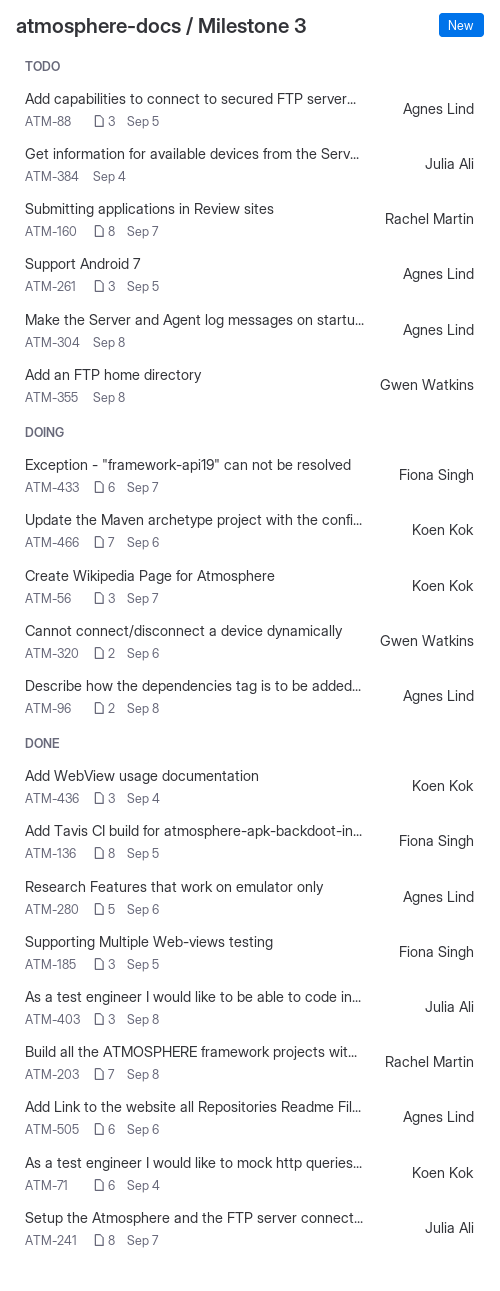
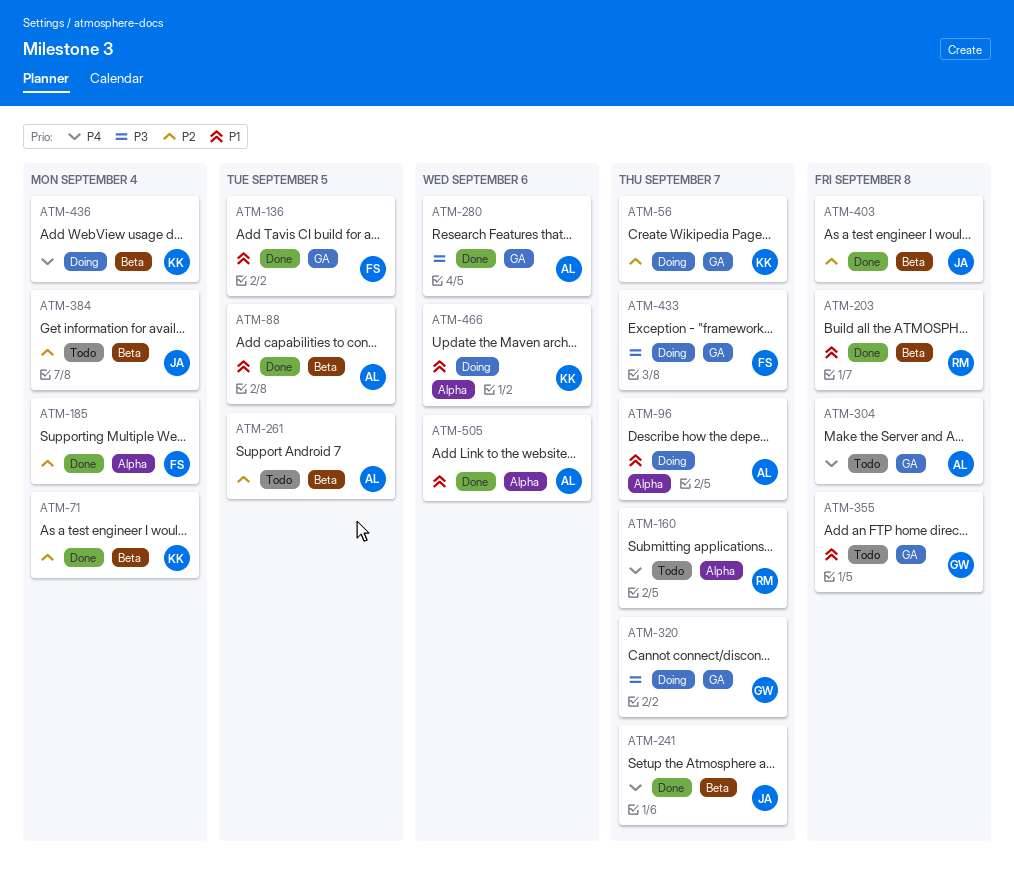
ATM-88, status: Todo -> Done
ATM-96, due: Sep 8 -> Sep 7
ATM-185, due: Sep 5 -> Sep 4
ATM-320, due: Sep 6 -> Sep 7
ATM-436, status: Done -> Doing

